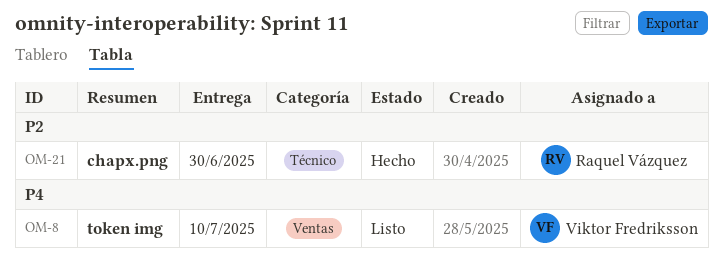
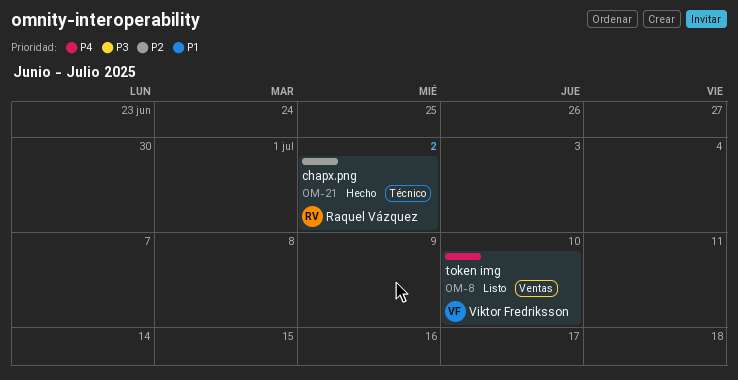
OM-21, due: Jun 30 -> Jul 2

